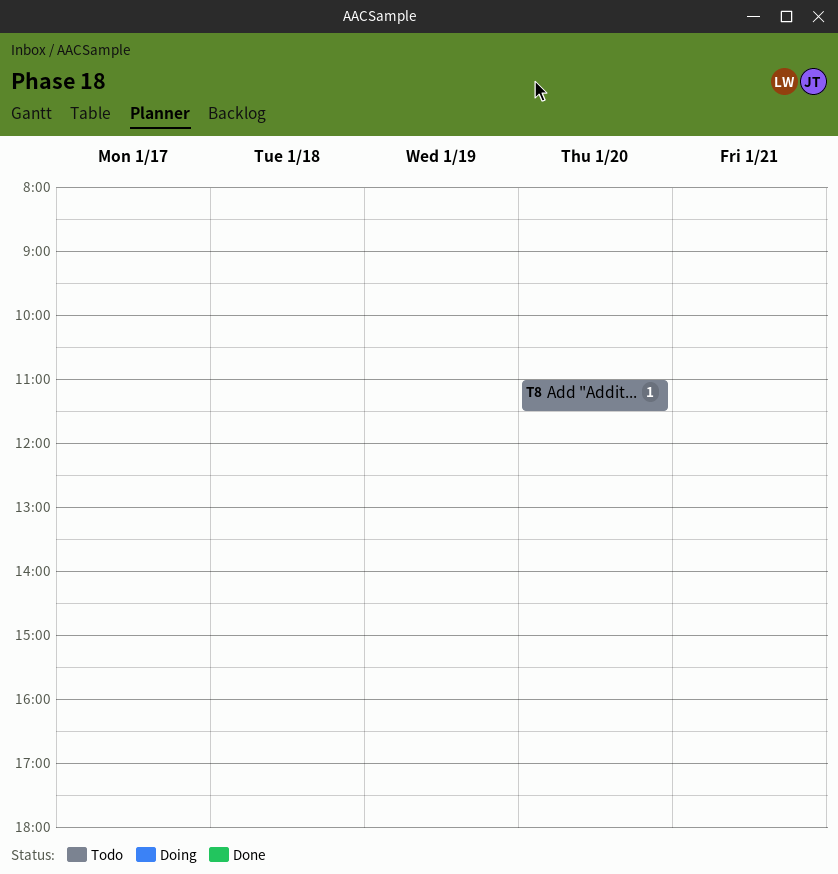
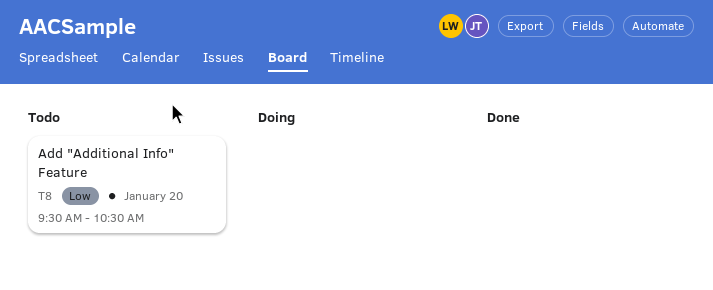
T8, begins: 11:00 -> 09:30
T8, ends: 11:30 -> 10:30

